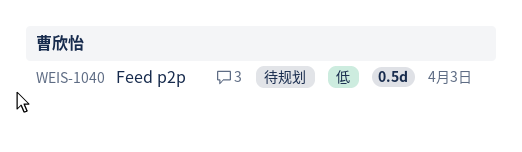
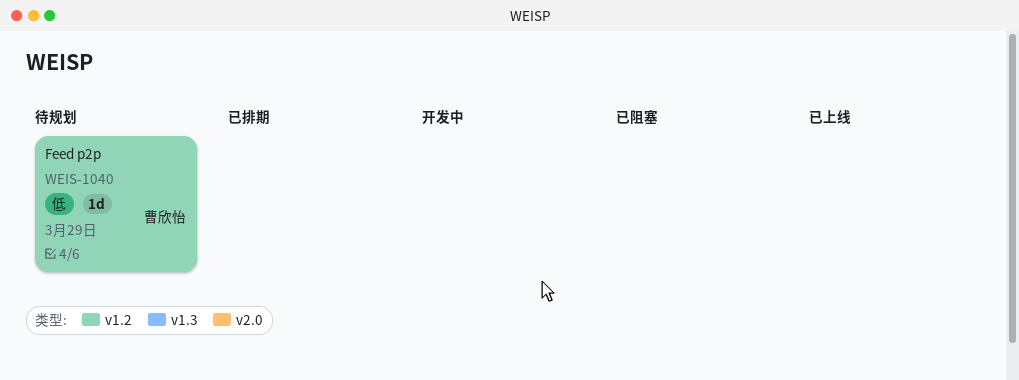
WEIS-1040, estimate: 0.5d -> 1d
WEIS-1040, due: Apr 3 -> Mar 29

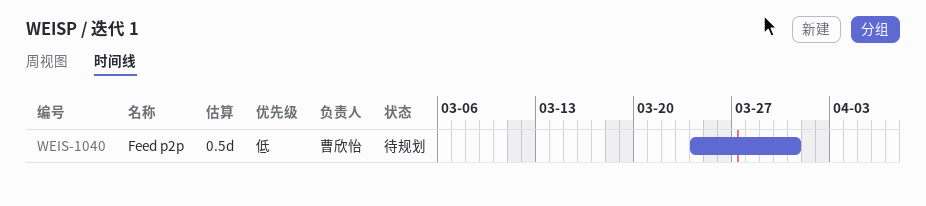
WEIS-1040, estimate: 1d -> 0.5d
WEIS-1040, due: Mar 29 -> Mar 31

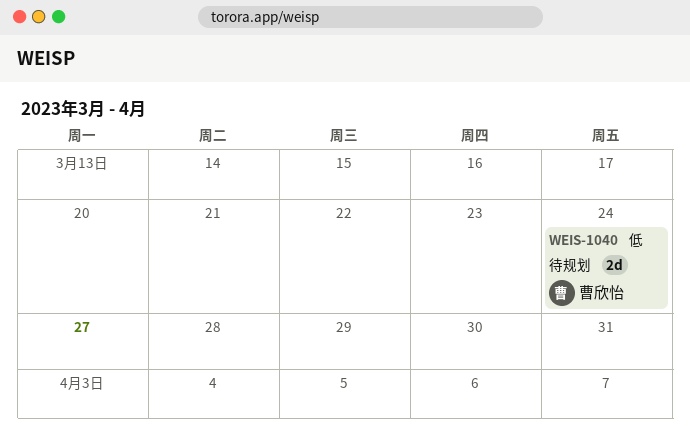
WEIS-1040, estimate: 0.5d -> 2d
WEIS-1040, due: Mar 31 -> Mar 24

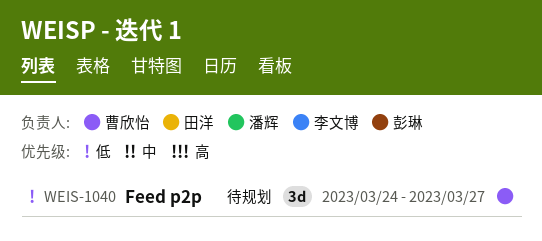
WEIS-1040, estimate: 2d -> 3d
WEIS-1040, due: Mar 24 -> Mar 27

